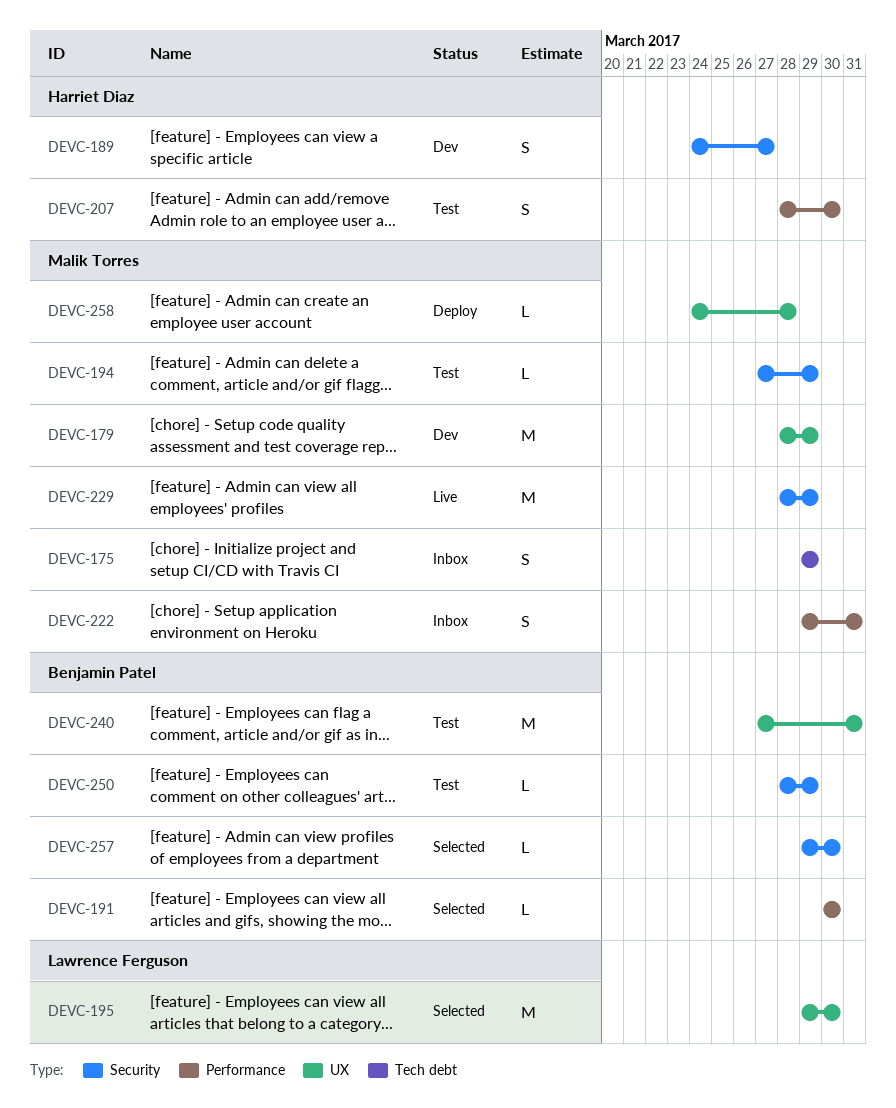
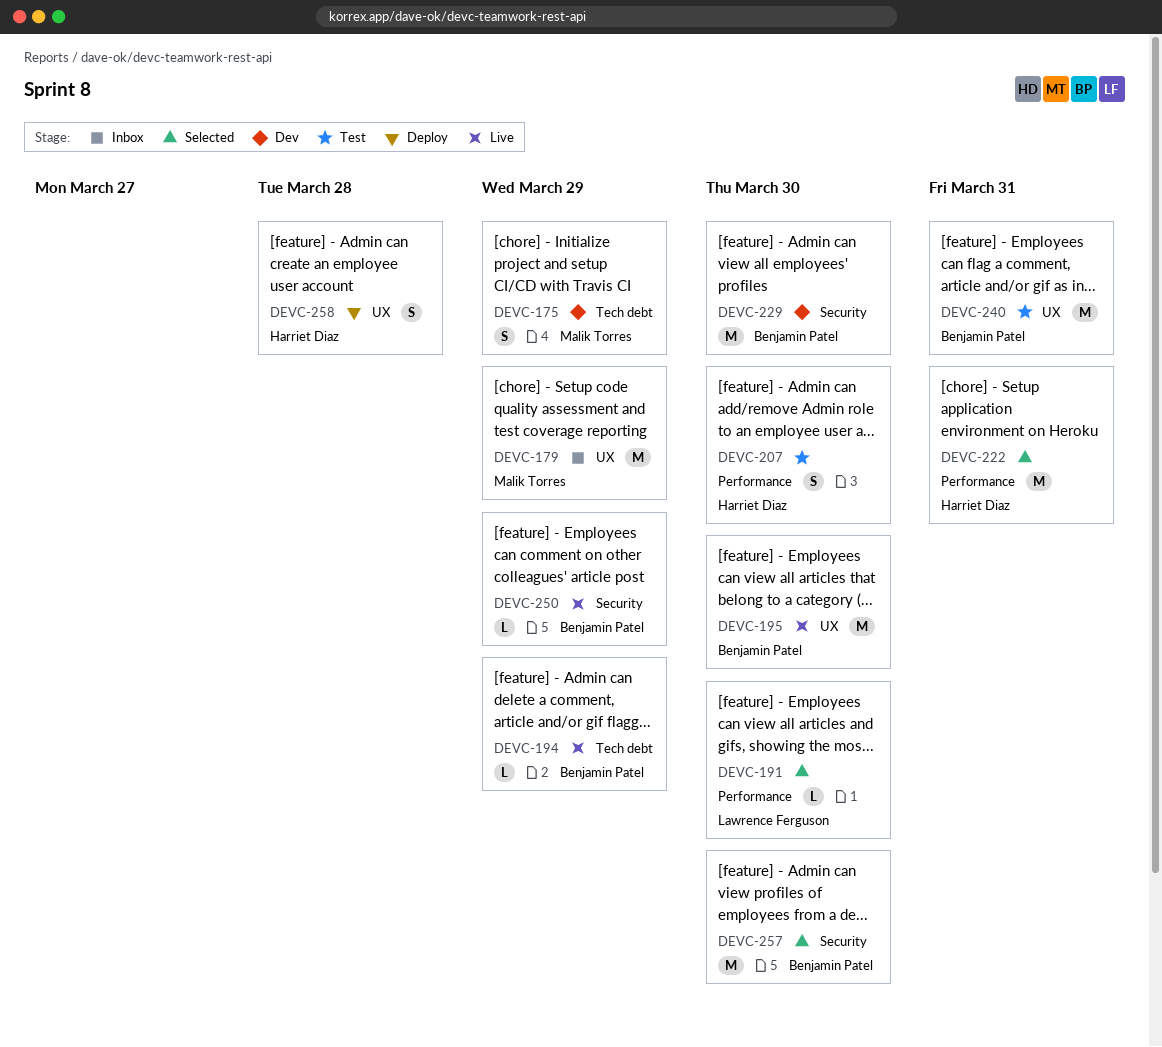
DEVC-175, status: Inbox -> Dev
DEVC-179, status: Dev -> Inbox
DEVC-189: present -> none
DEVC-191, owner: Benjamin Patel -> Lawrence Ferguson
DEVC-194, status: Test -> Live
DEVC-194, owner: Malik Torres -> Benjamin Patel
DEVC-194, label: Security -> Tech debt
DEVC-195, status: Selected -> Live
DEVC-195, owner: Lawrence Ferguson -> Benjamin Patel
DEVC-222, status: Inbox -> Selected
DEVC-222, owner: Malik Torres -> Harriet Diaz
DEVC-222, estimate: S -> M
DEVC-229, status: Live -> Dev
DEVC-229, owner: Malik Torres -> Benjamin Patel
DEVC-229, due: Mar 29 -> Mar 30
DEVC-250, status: Test -> Live
DEVC-257, estimate: L -> M
DEVC-258, owner: Malik Torres -> Harriet Diaz
DEVC-258, estimate: L -> S

